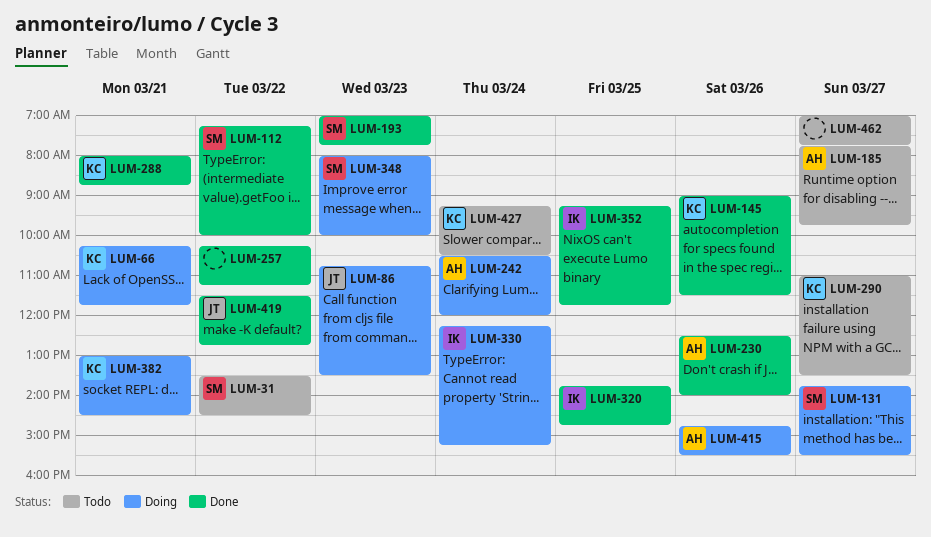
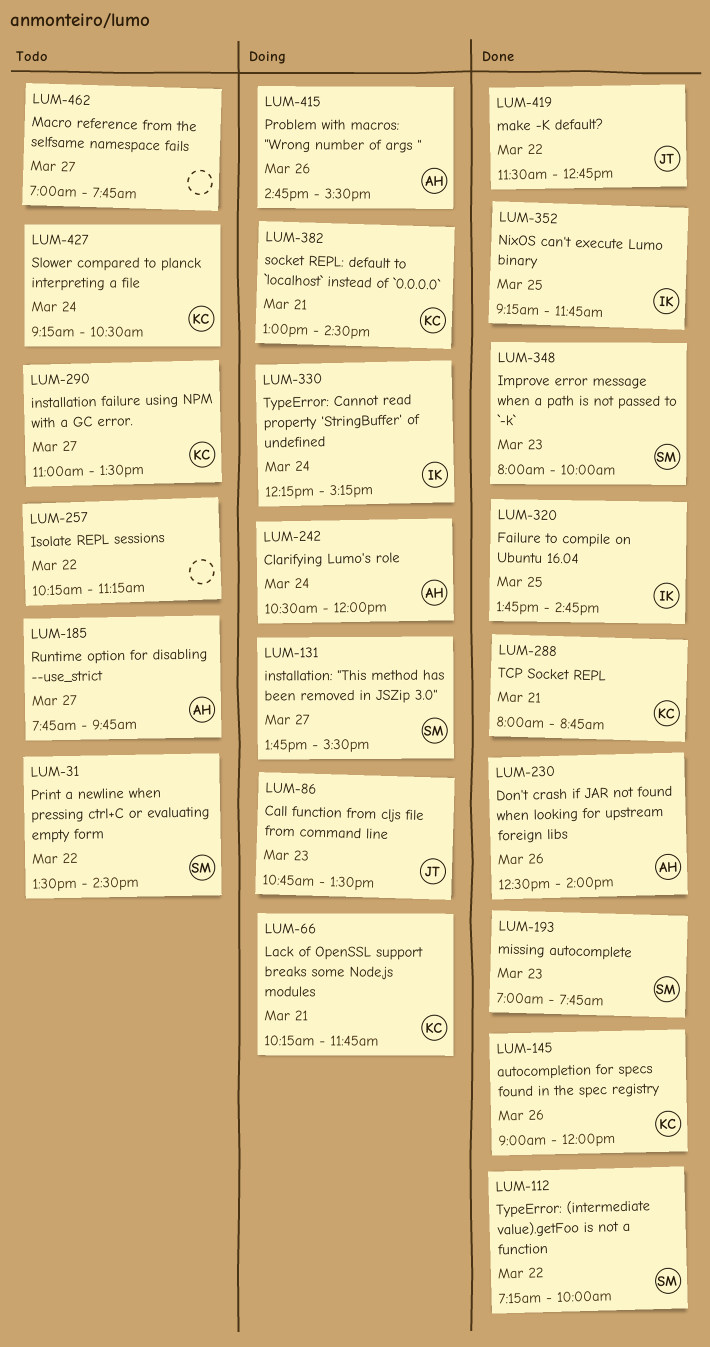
LUM-145, ends: 11:30 -> 12:00
LUM-257, status: Done -> Todo
LUM-348, status: Doing -> Done

